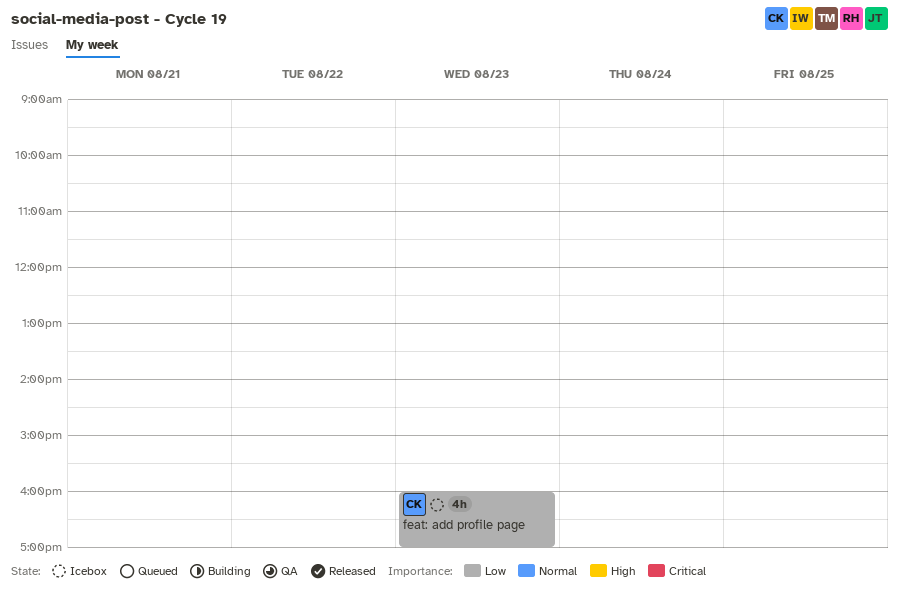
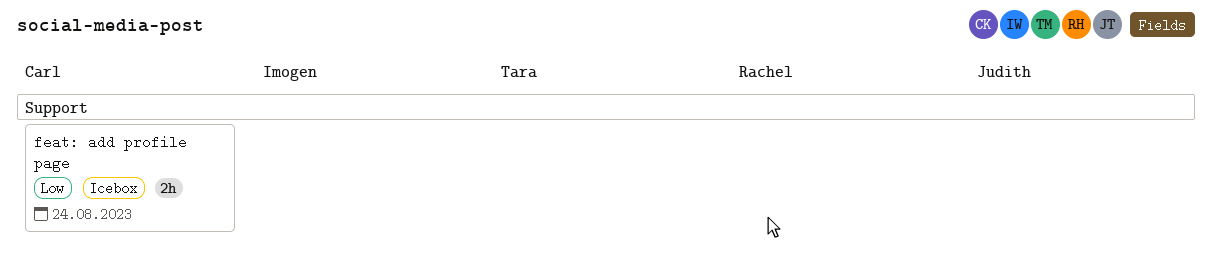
feat: add profile page, estimate: 4h -> 2h
feat: add profile page, day: Aug 23 -> Aug 24

